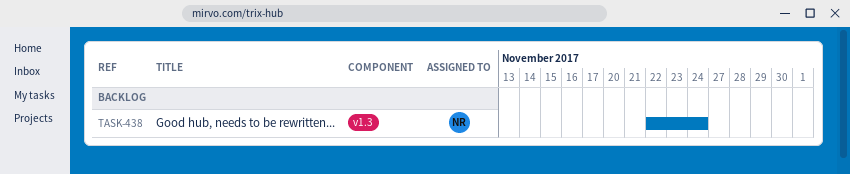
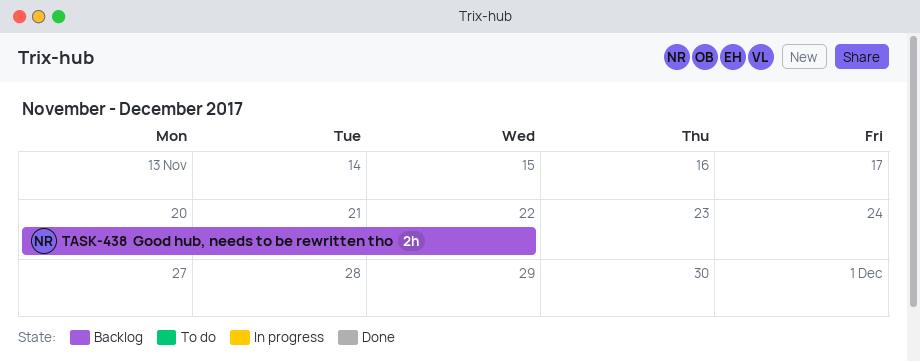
TASK-438, start: Nov 22 -> Nov 20
TASK-438, due: Nov 24 -> Nov 22

